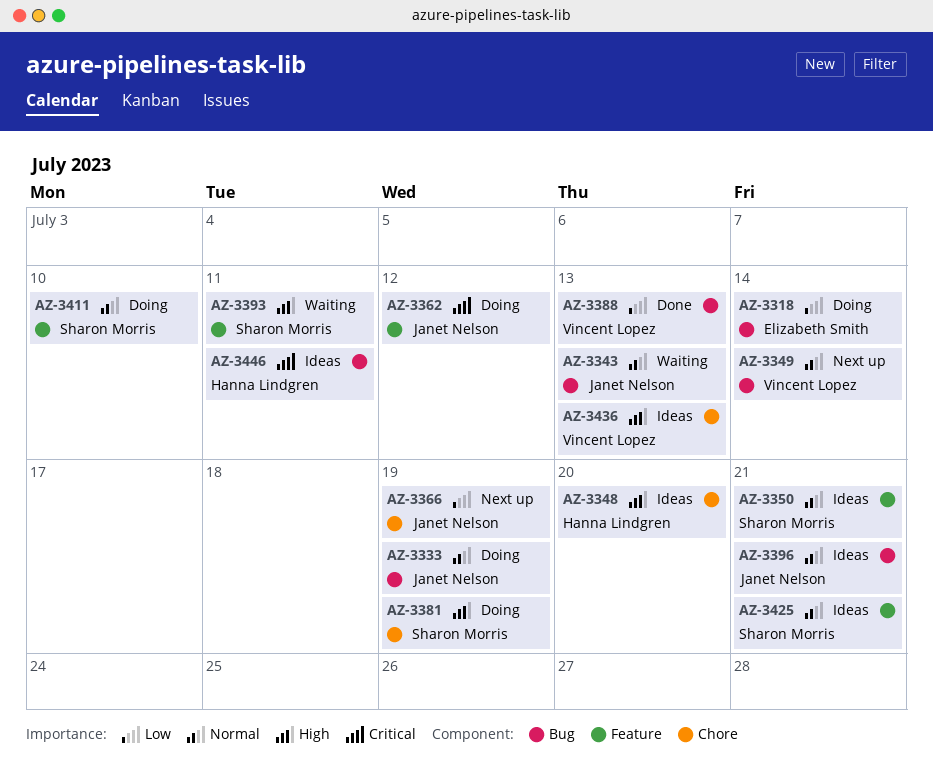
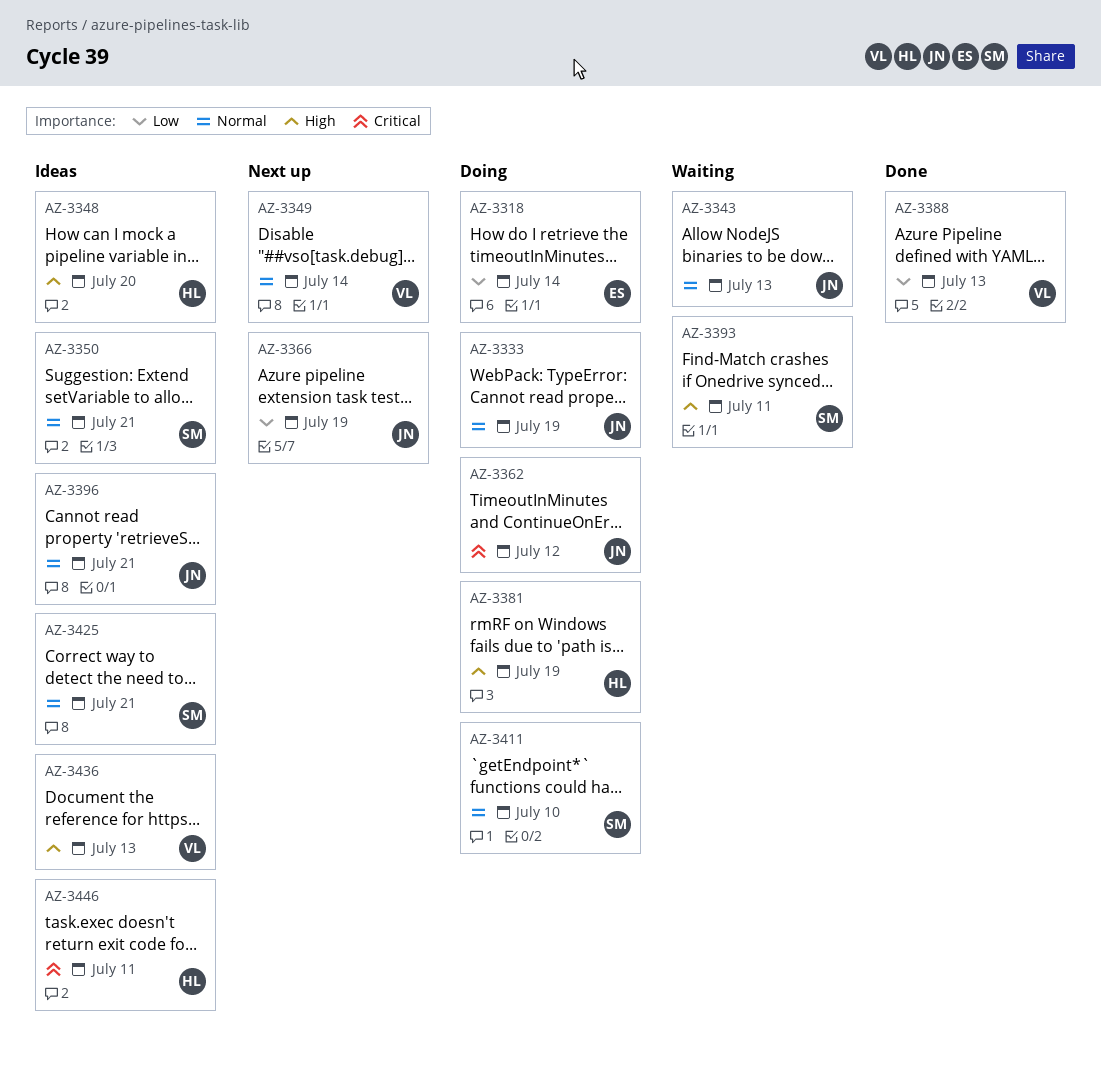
AZ-3381, owner: Sharon Morris -> Hanna Lindgren

